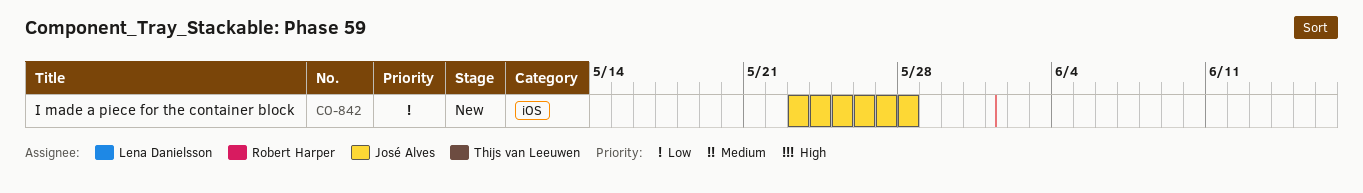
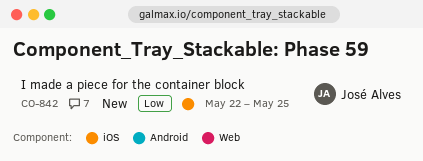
CO-842, start: May 23 -> May 22
CO-842, due: May 28 -> May 25

